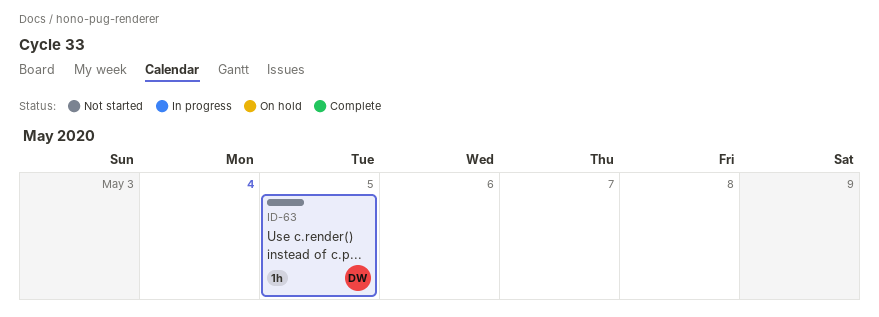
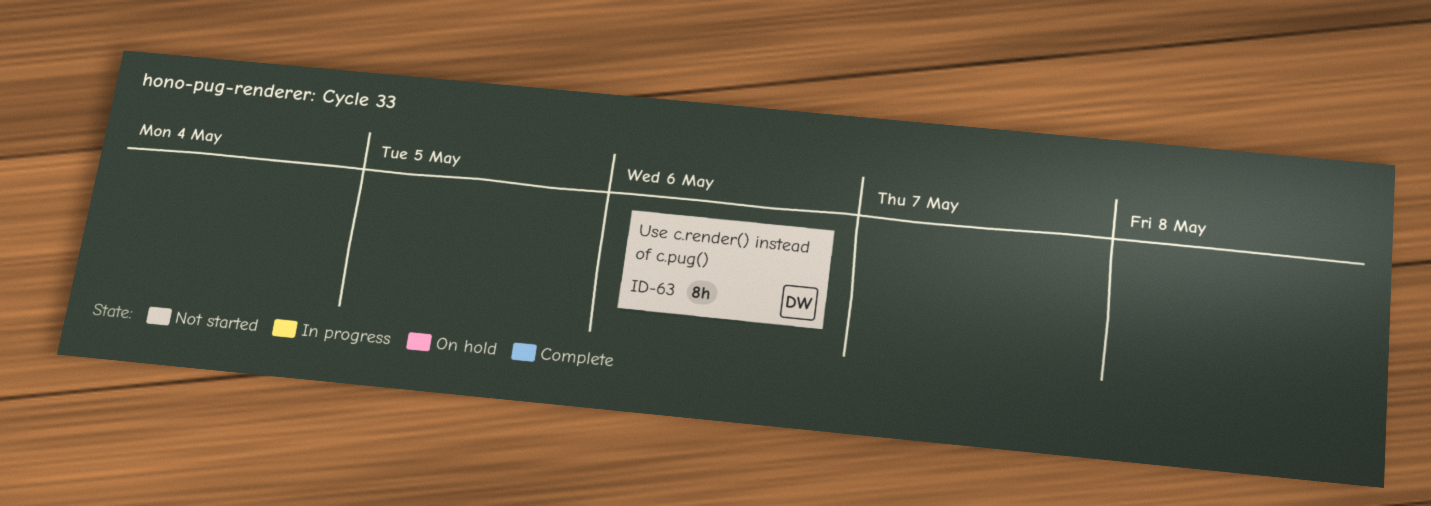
ID-63, estimate: 1h -> 8h
ID-63, due: May 5 -> May 6

